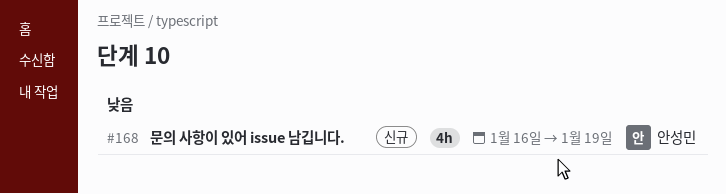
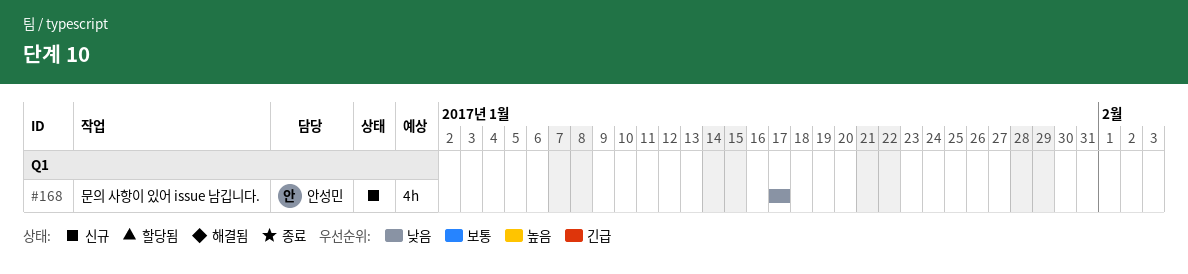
#168, start: Jan 16 -> Jan 17
#168, due: Jan 19 -> Jan 17

